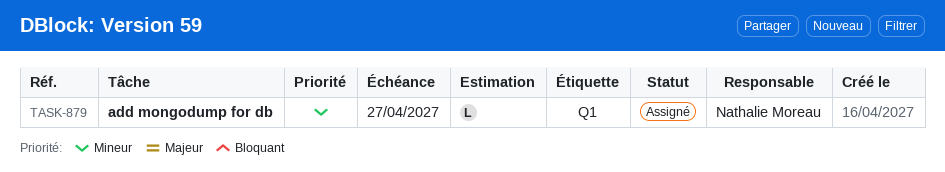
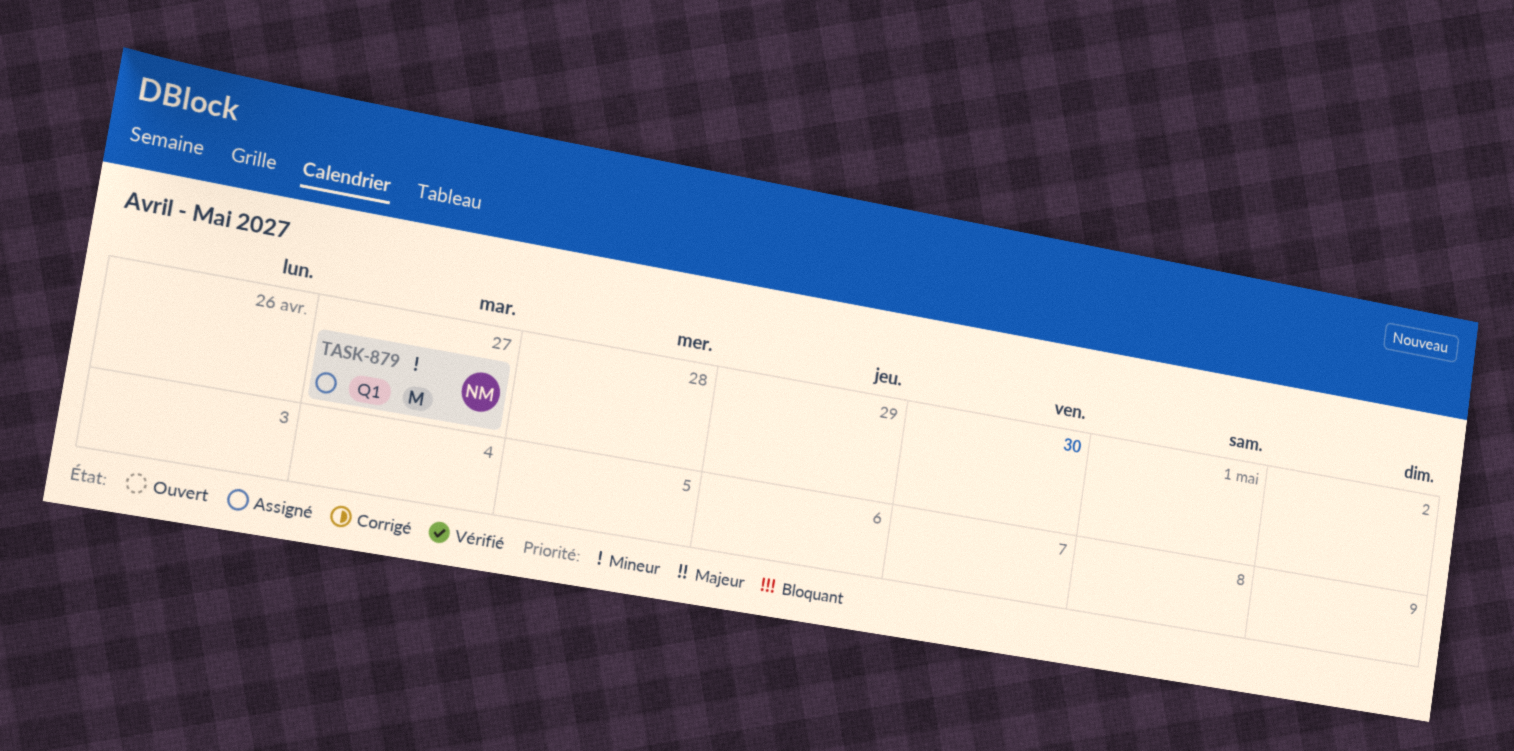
TASK-879, estimate: L -> M

